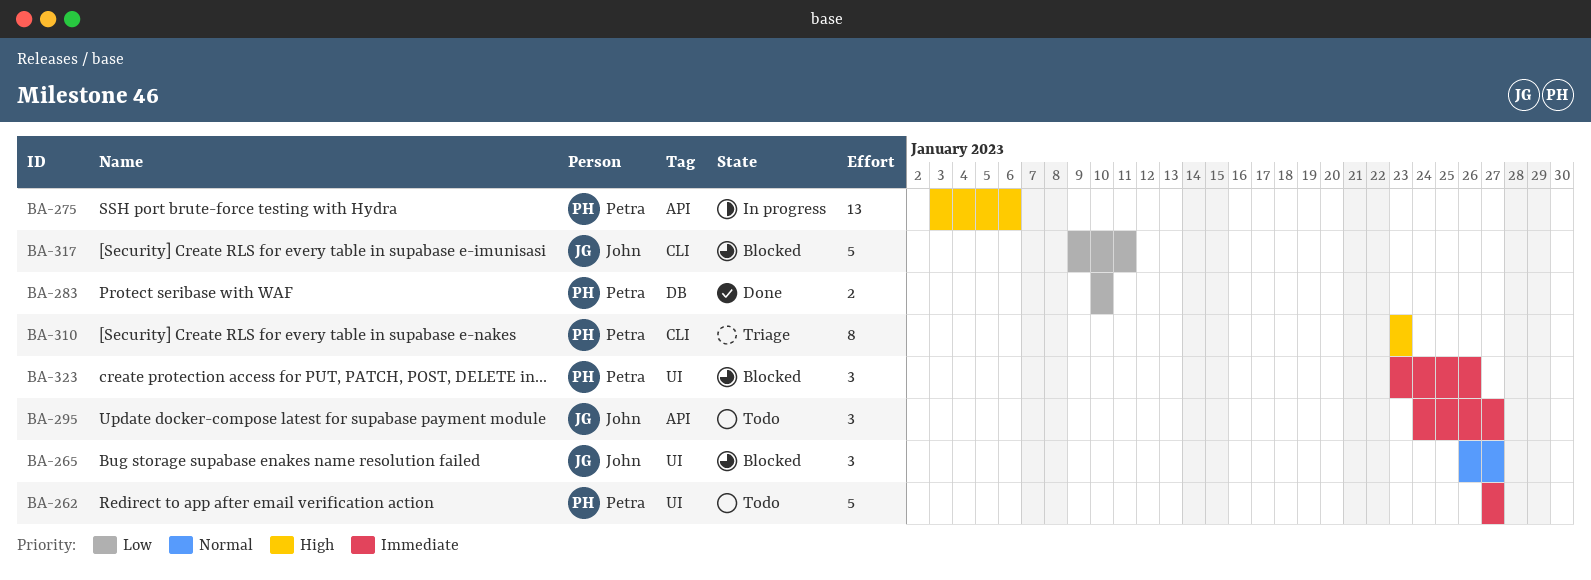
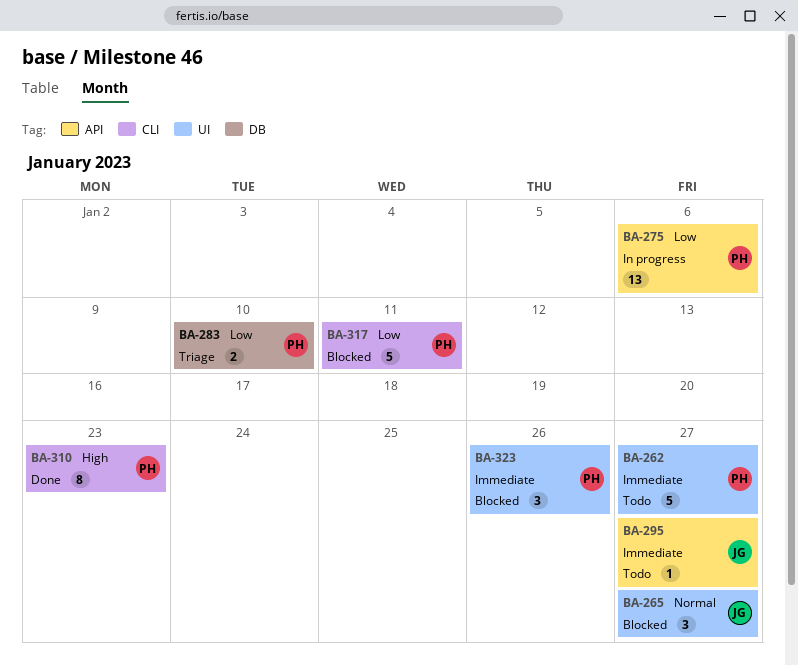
BA-275, priority: High -> Low
BA-283, status: Done -> Triage
BA-295, estimate: 3 -> 1
BA-310, status: Triage -> Done
BA-317, owner: John -> Petra

